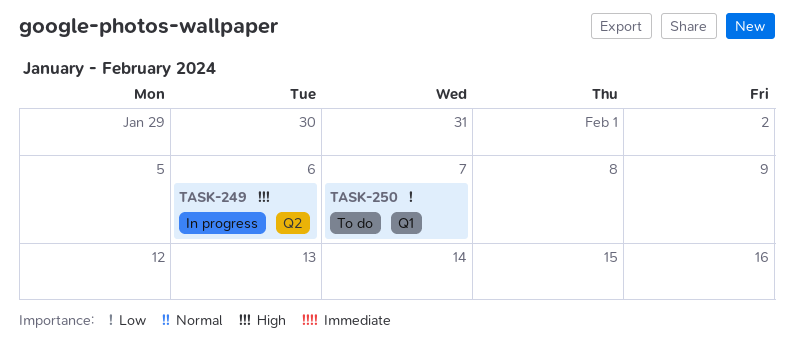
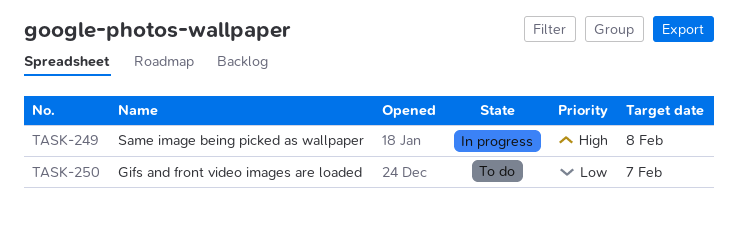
TASK-249, due: Feb 6 -> Feb 8

